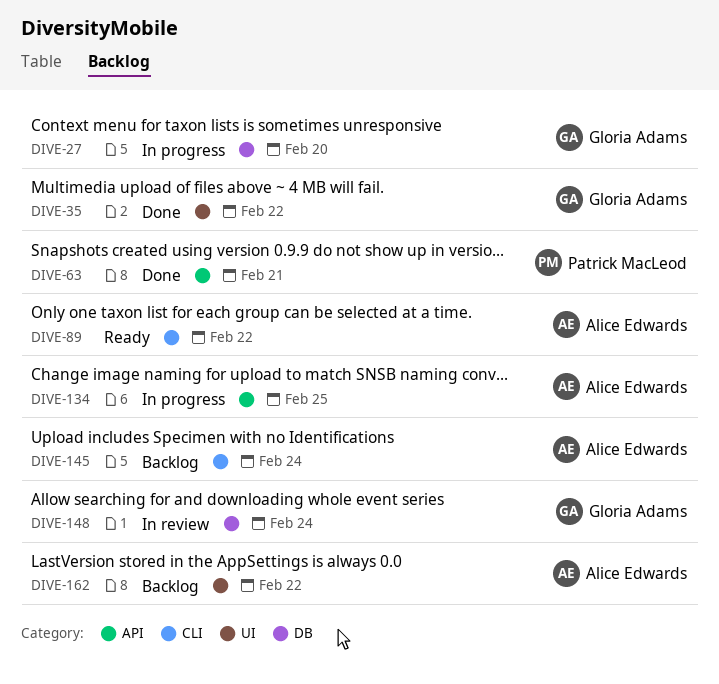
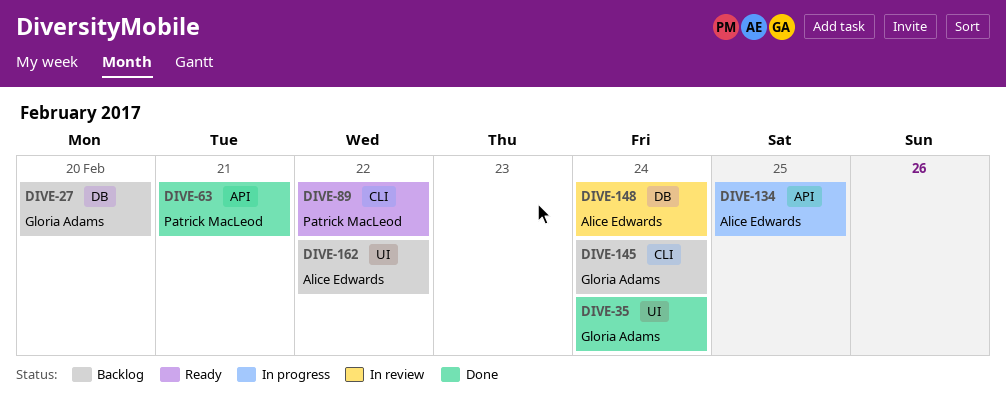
DIVE-27, status: In progress -> Backlog
DIVE-35, due: Feb 22 -> Feb 24
DIVE-89, owner: Alice Edwards -> Patrick MacLeod
DIVE-145, owner: Alice Edwards -> Gloria Adams
DIVE-148, owner: Gloria Adams -> Alice Edwards

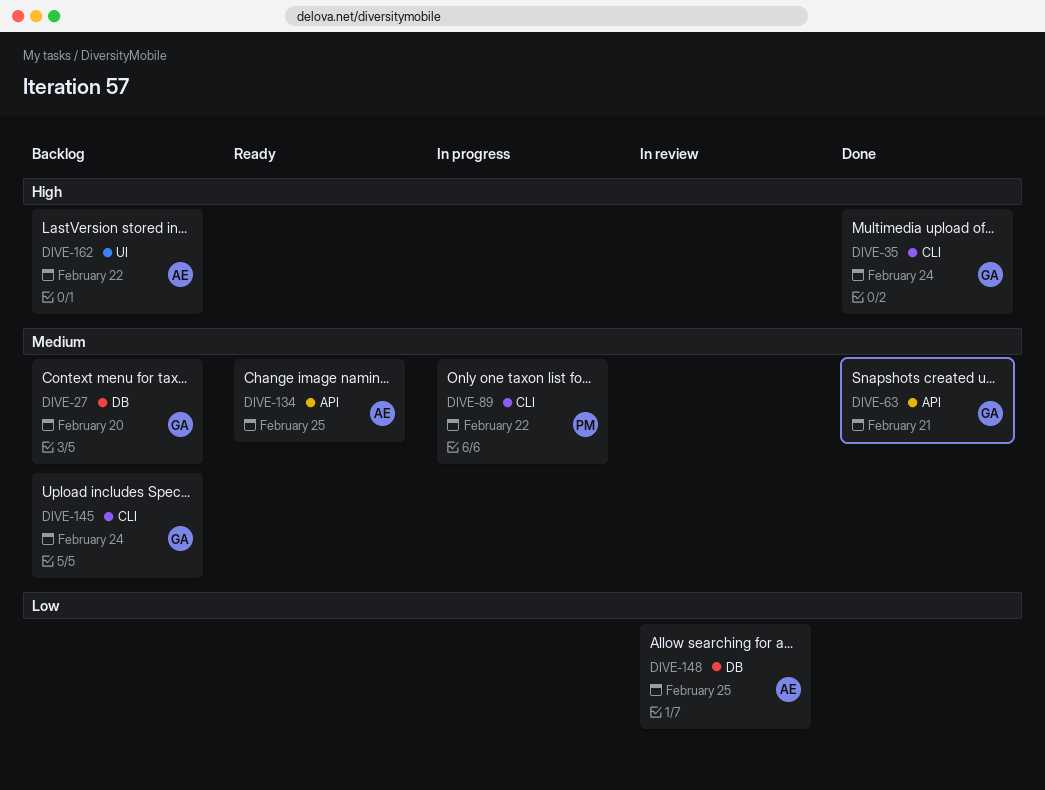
DIVE-35, label: UI -> CLI
DIVE-63, owner: Patrick MacLeod -> Gloria Adams
DIVE-89, status: Ready -> In progress
DIVE-134, status: In progress -> Ready
DIVE-148, due: Feb 24 -> Feb 25

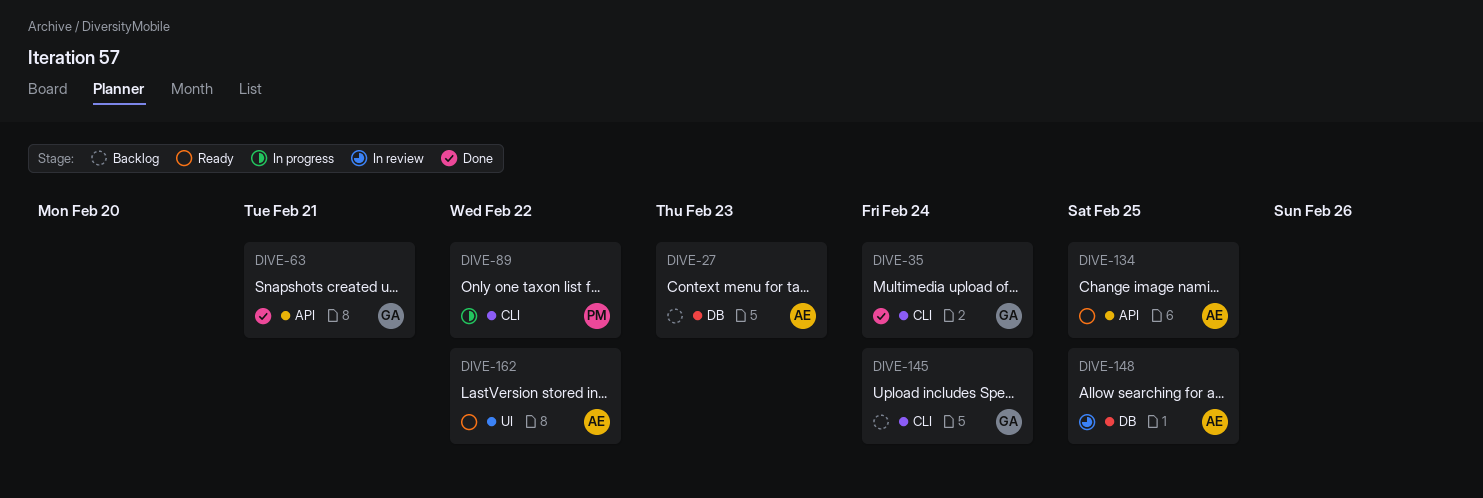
DIVE-27, owner: GA -> AE
DIVE-27, due: Feb 20 -> Feb 23
DIVE-162, status: Backlog -> Ready

